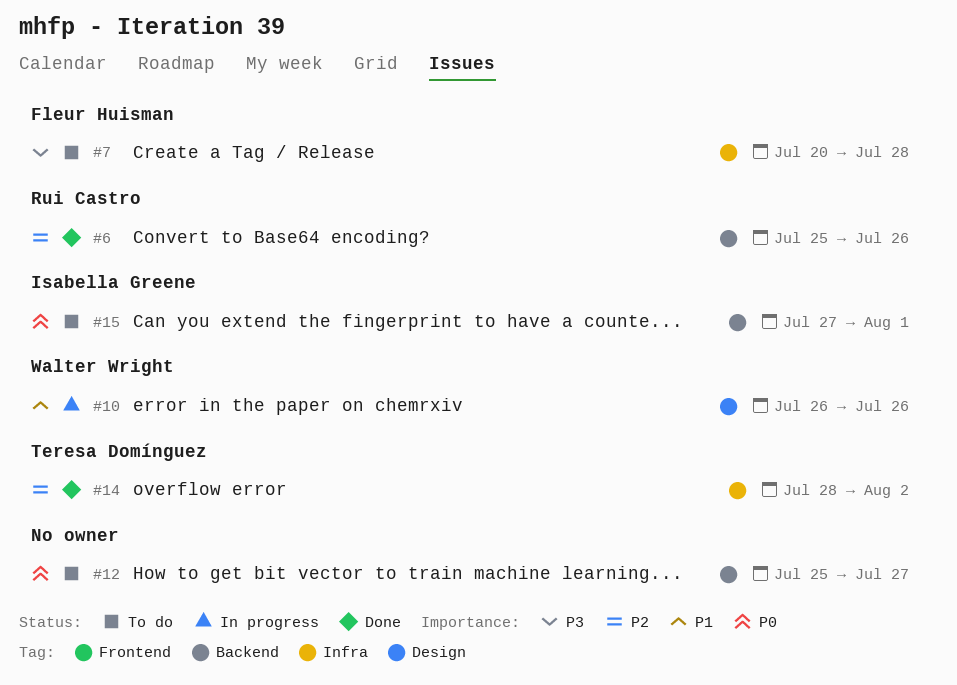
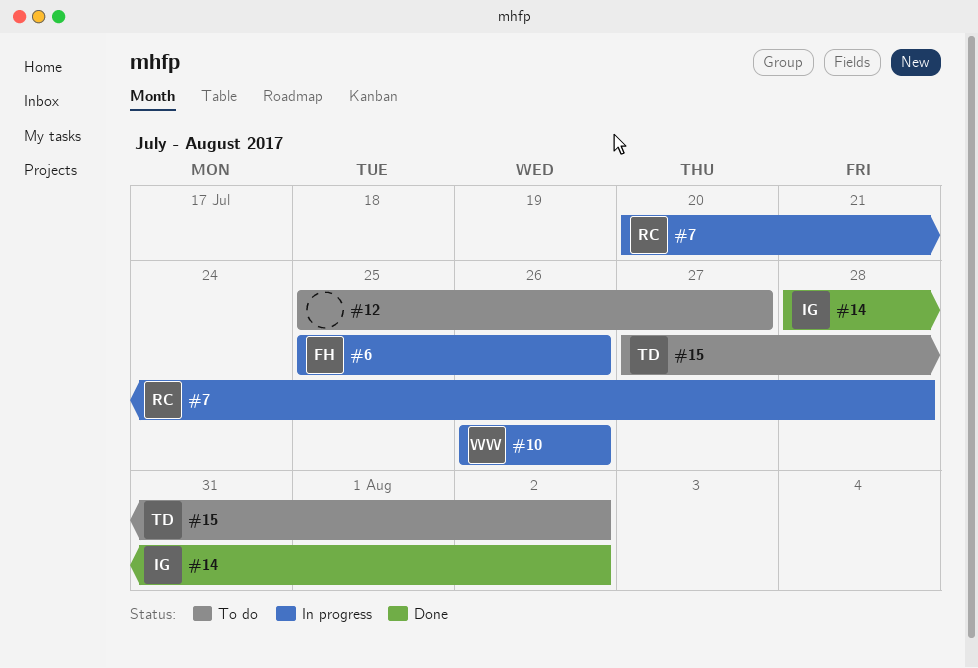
#6, status: Done -> In progress
#6, owner: Rui Castro -> Fleur Huisman
#7, status: To do -> In progress
#7, owner: Fleur Huisman -> Rui Castro
#14, owner: Teresa Domínguez -> Isabella Greene
#15, owner: Isabella Greene -> Teresa Domínguez
#15, due: Aug 1 -> Aug 2

